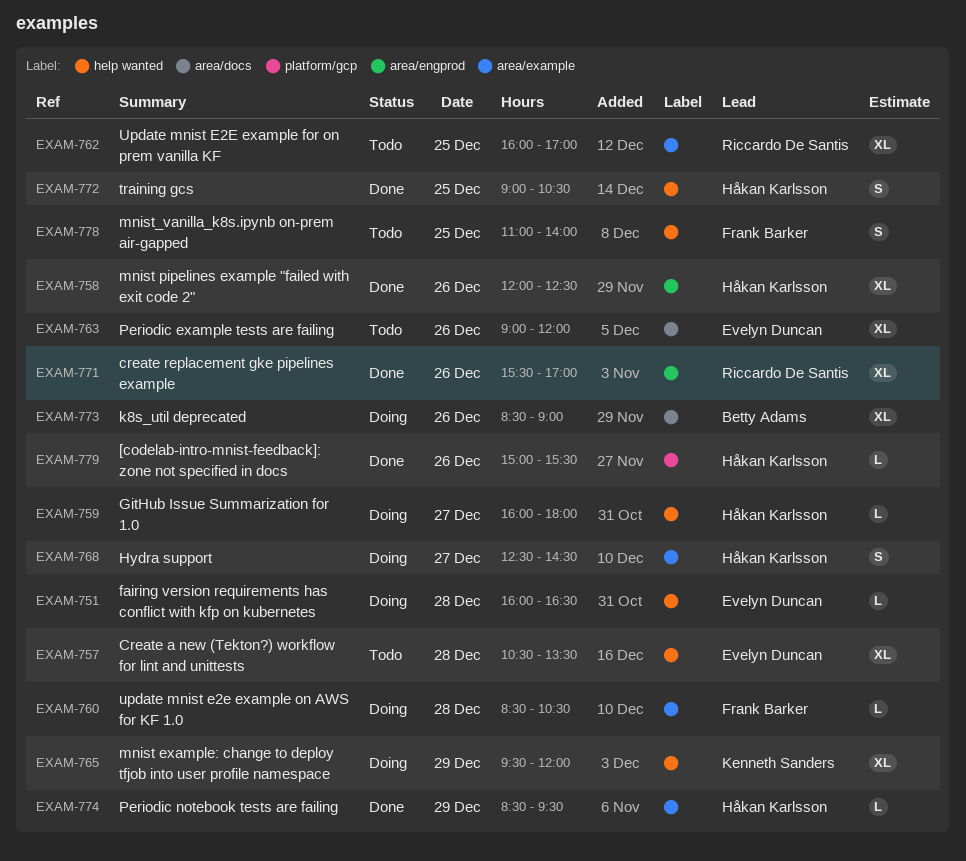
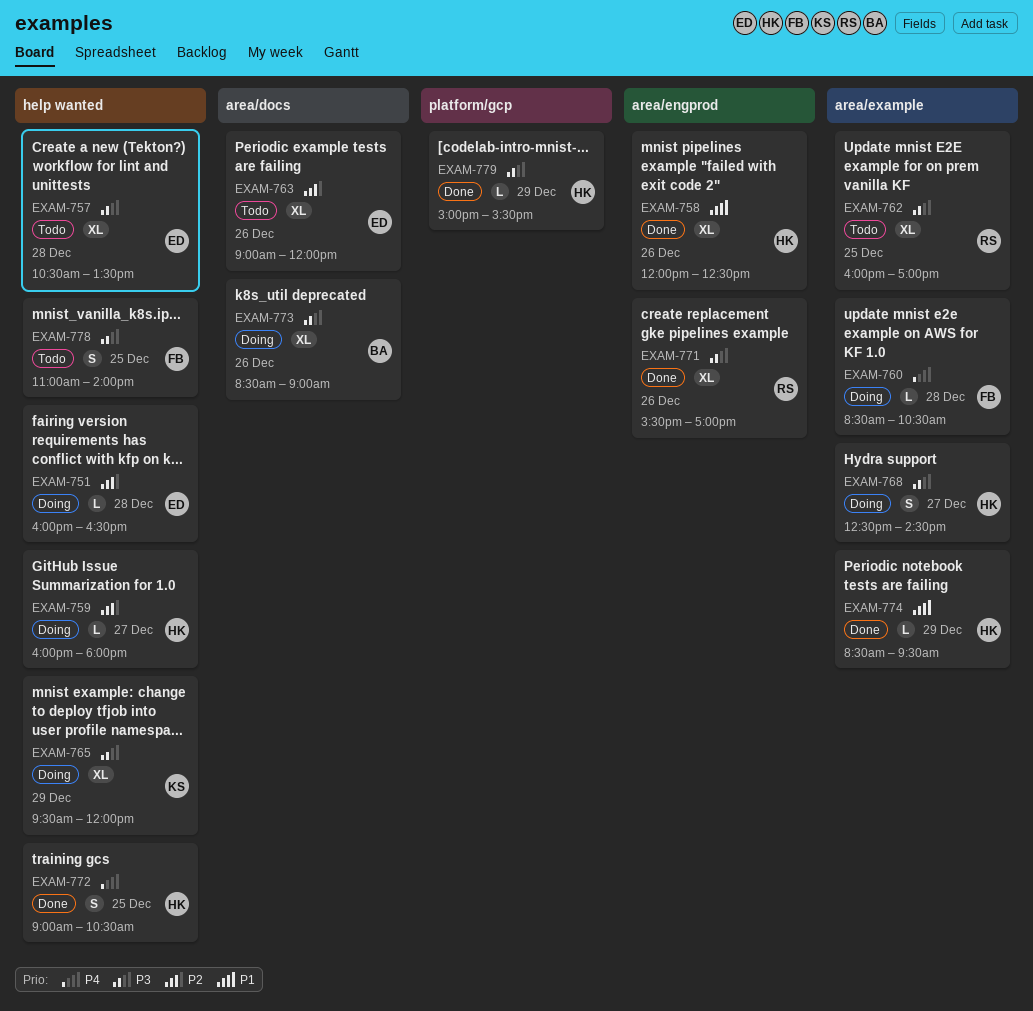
EXAM-779, day: Dec 26 -> Dec 29

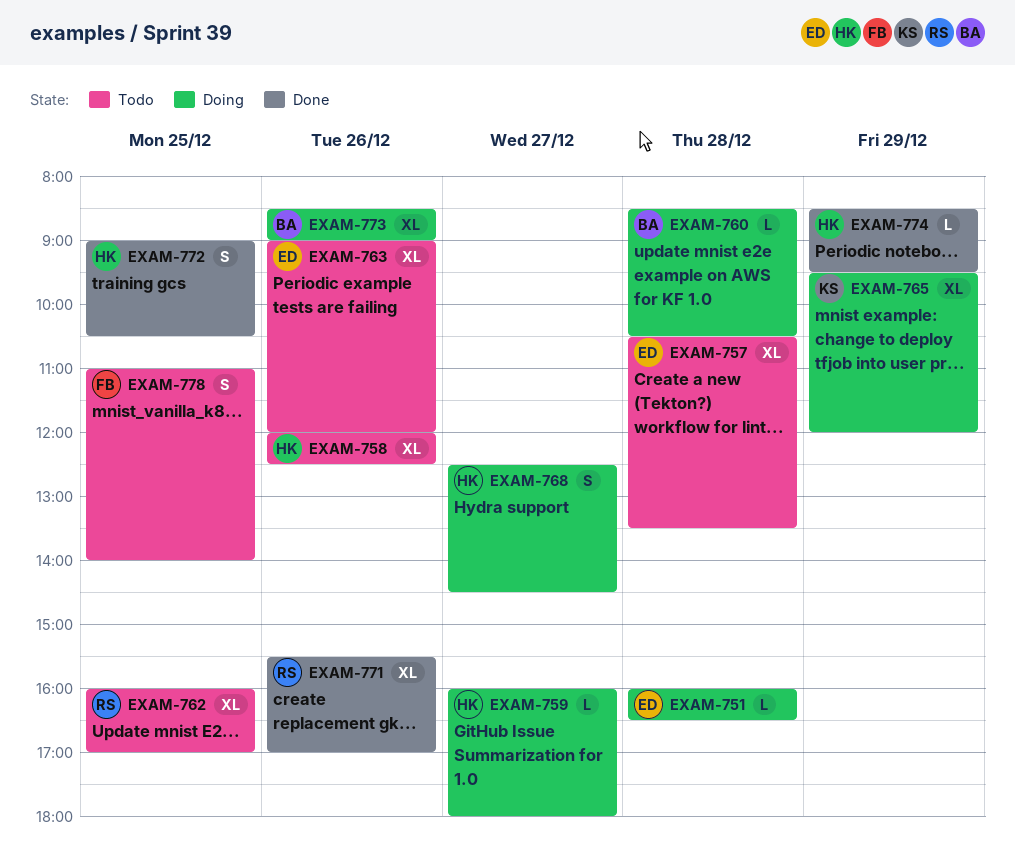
EXAM-758, status: Done -> Todo
EXAM-760, owner: FB -> BA
EXAM-779: present -> none

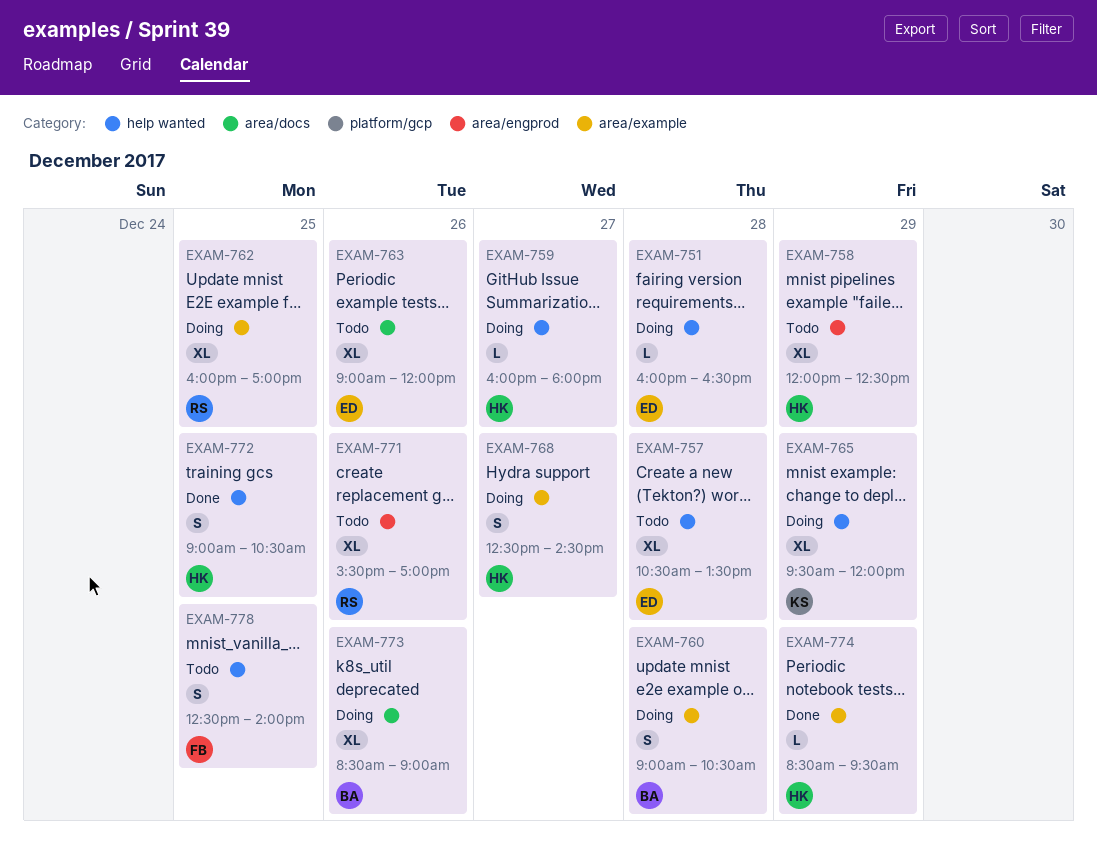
EXAM-758, day: Dec 26 -> Dec 29
EXAM-760, estimate: L -> S
EXAM-760, begins: 08:30 -> 09:00
EXAM-762, status: Todo -> Doing
EXAM-771, status: Done -> Todo
EXAM-778, begins: 11:00 -> 12:30

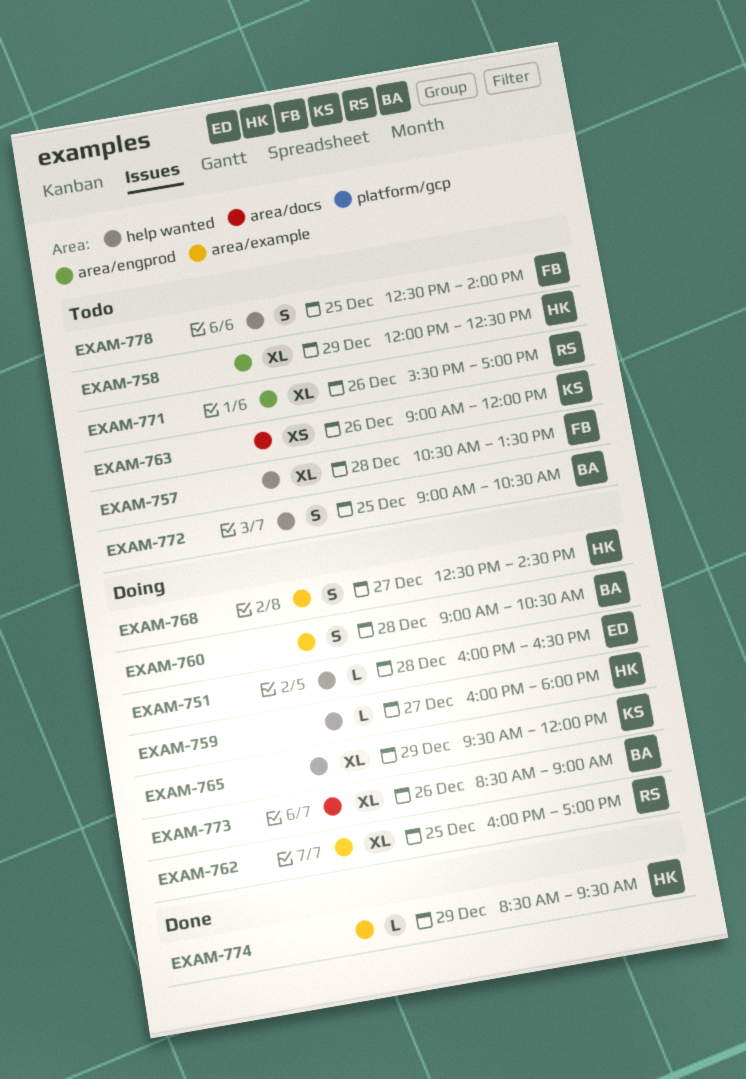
EXAM-757, owner: ED -> FB
EXAM-763, owner: ED -> KS
EXAM-763, estimate: XL -> XS
EXAM-772, status: Done -> Todo
EXAM-772, owner: HK -> BA

